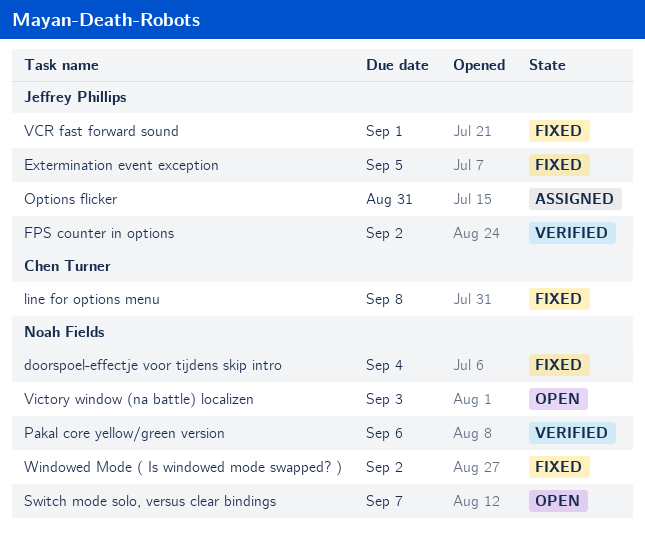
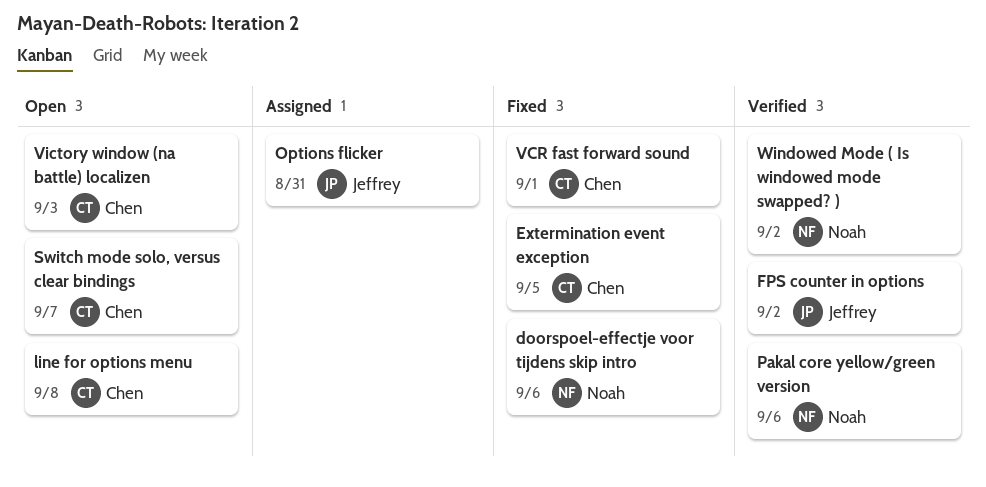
doorspoel-effectje voor tijdens skip intro, due: Sep 4 -> Sep 6
Extermination event exception, owner: Jeffrey Phillips -> Chen Turner
line for options menu, status: Fixed -> Open
Switch mode solo, versus clear bindings, owner: Noah Fields -> Chen Turner
VCR fast forward sound, owner: Jeffrey Phillips -> Chen Turner
Victory window (na battle) localizen, owner: Noah Fields -> Chen Turner
Windowed Mode ( Is windowed mode swapped? ), status: Fixed -> Verified

